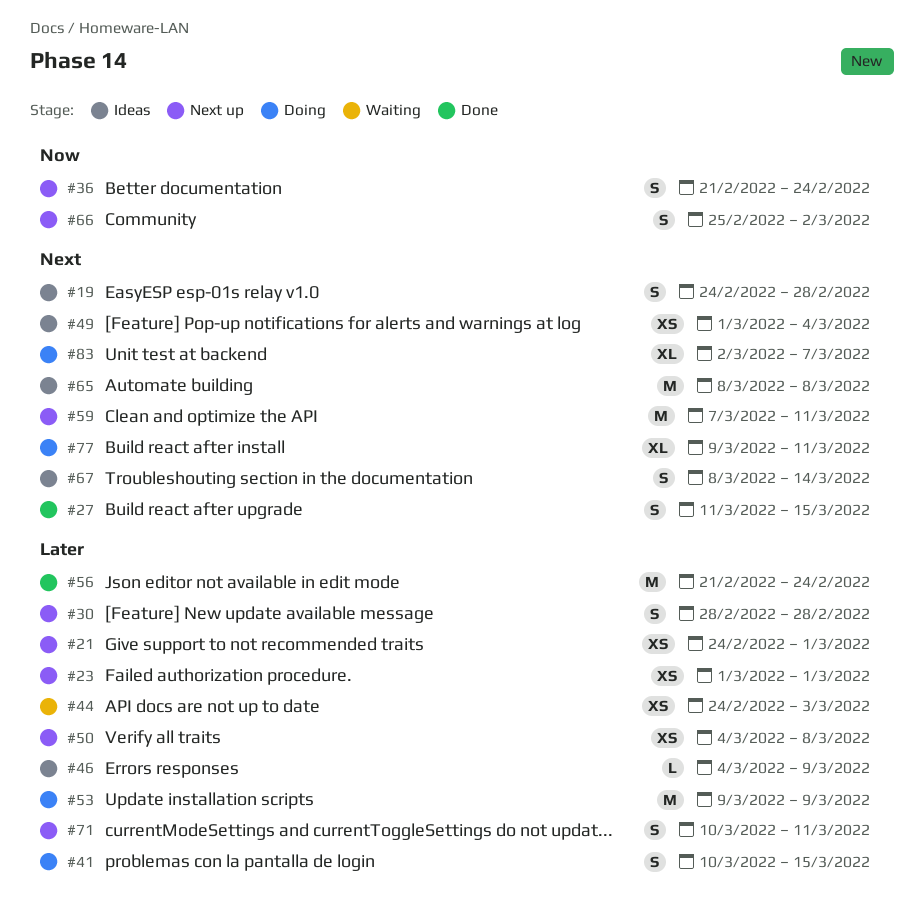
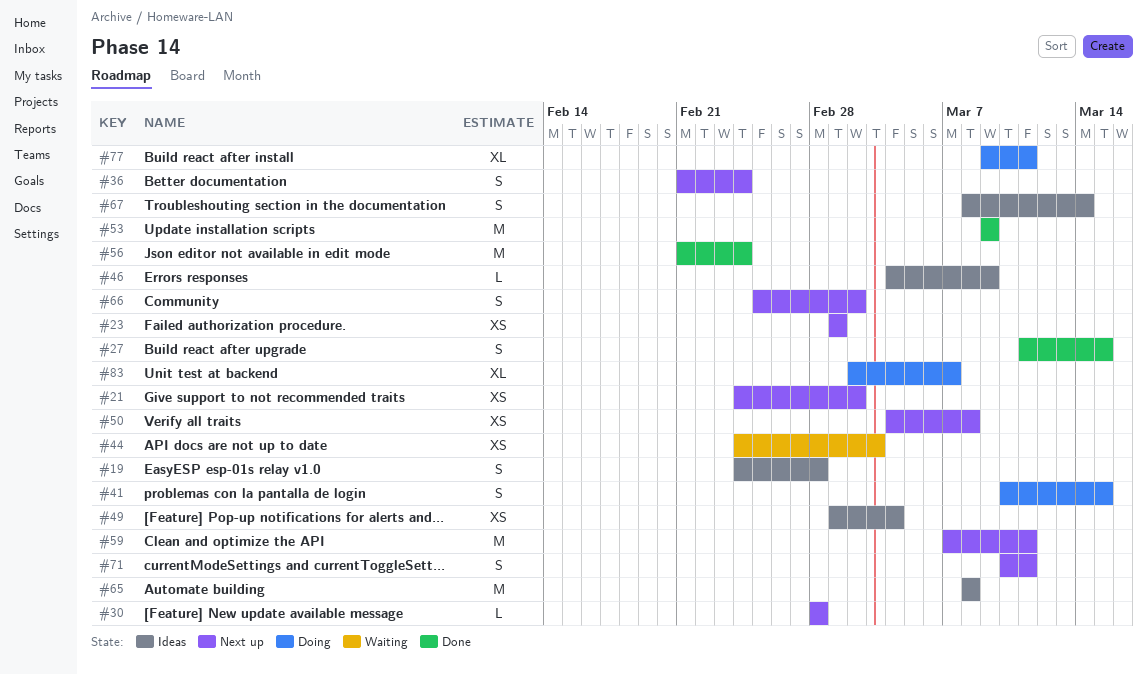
#21, due: Mar 1 -> Mar 2
#30, estimate: S -> L
#53, status: Doing -> Done

